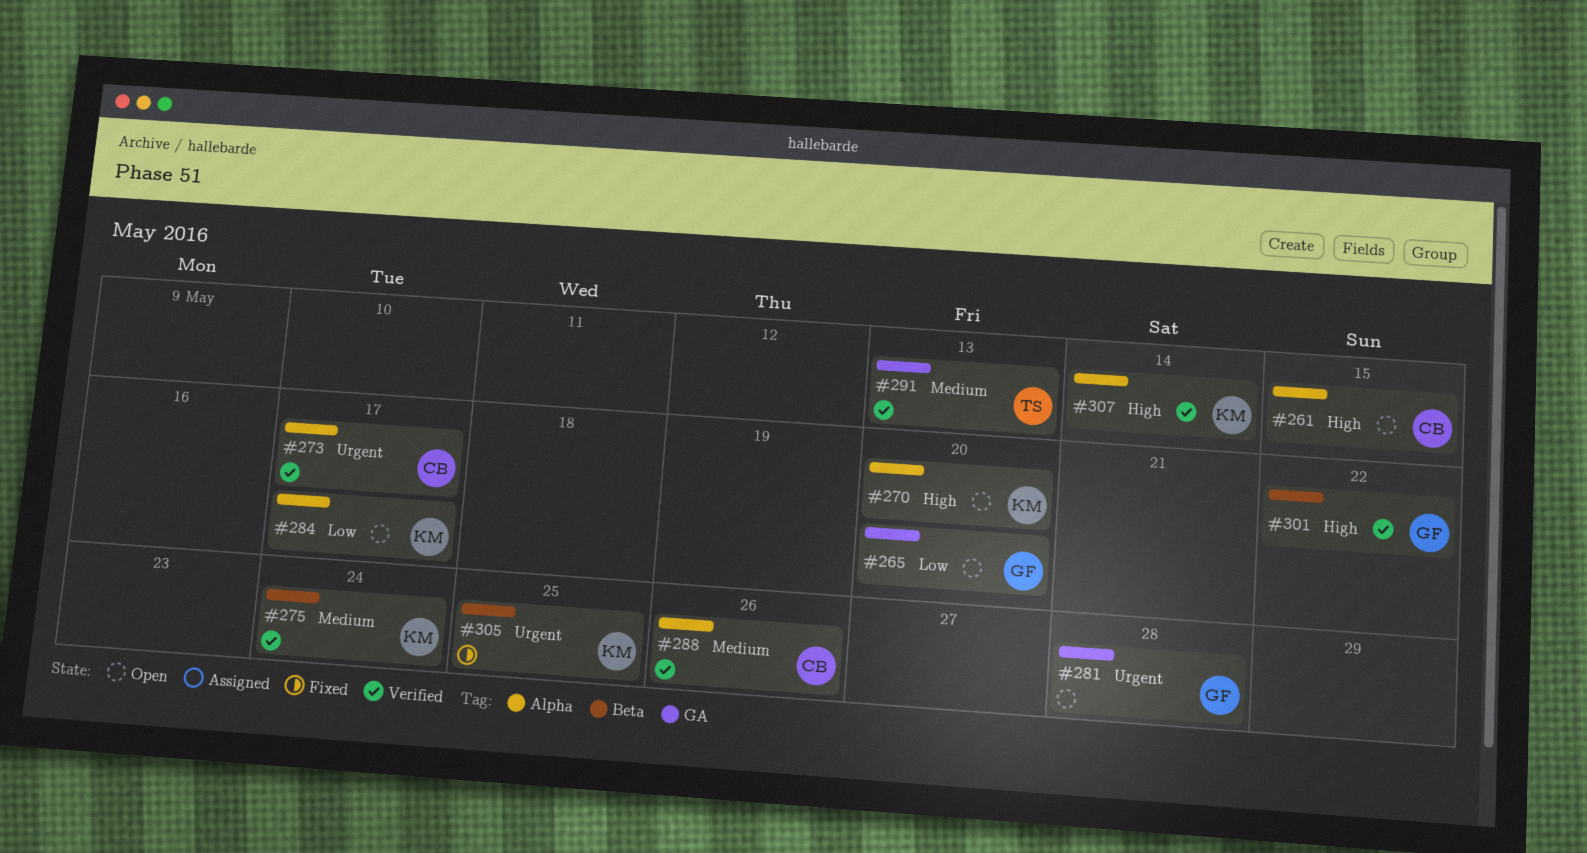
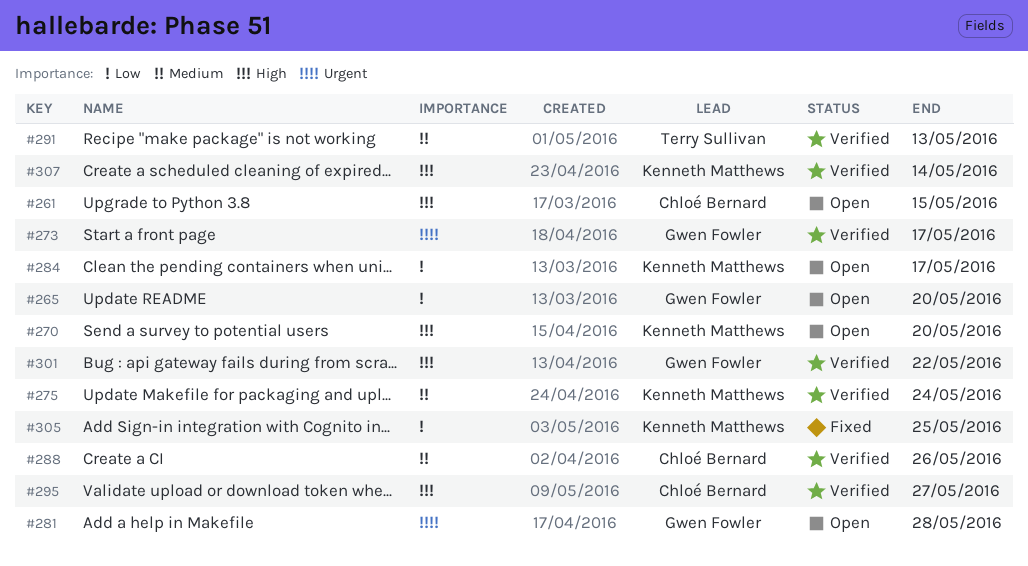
#273, owner: Chloé Bernard -> Gwen Fowler
#295: none -> present
#305, priority: Urgent -> Low

